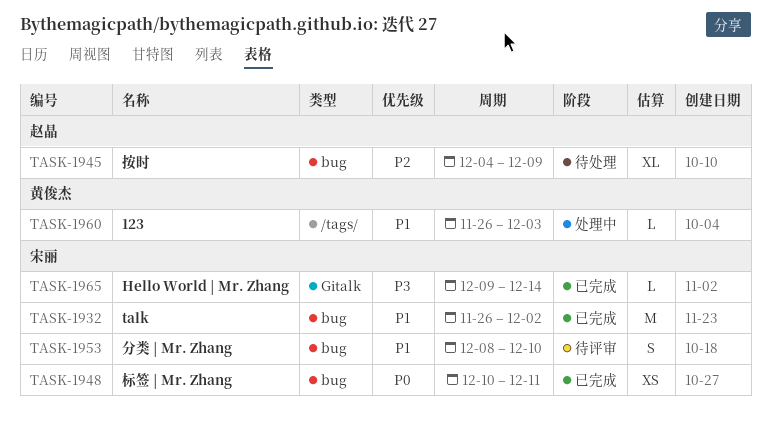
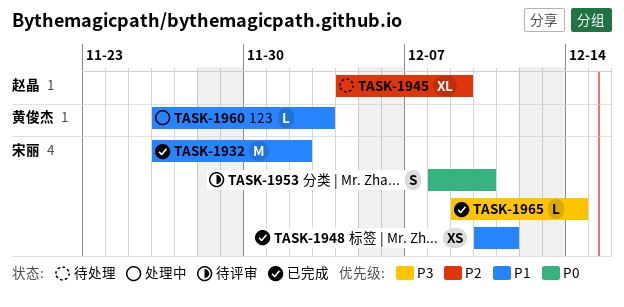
TASK-1948, priority: P0 -> P1
TASK-1953, priority: P1 -> P0

